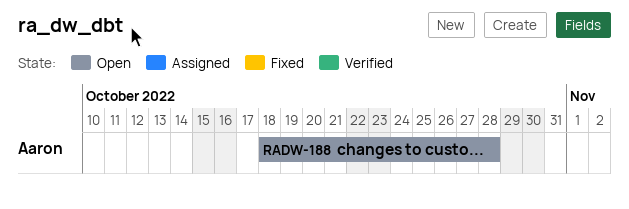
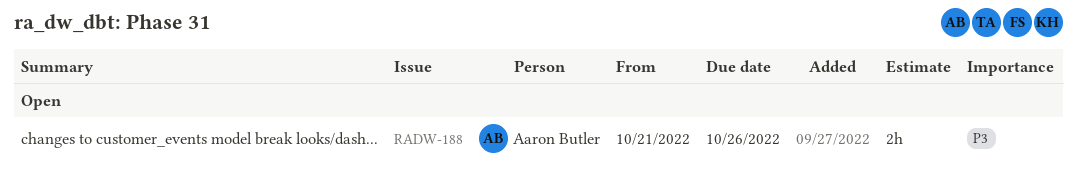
RADW-188, start: Oct 18 -> Oct 21
RADW-188, due: Oct 28 -> Oct 26

